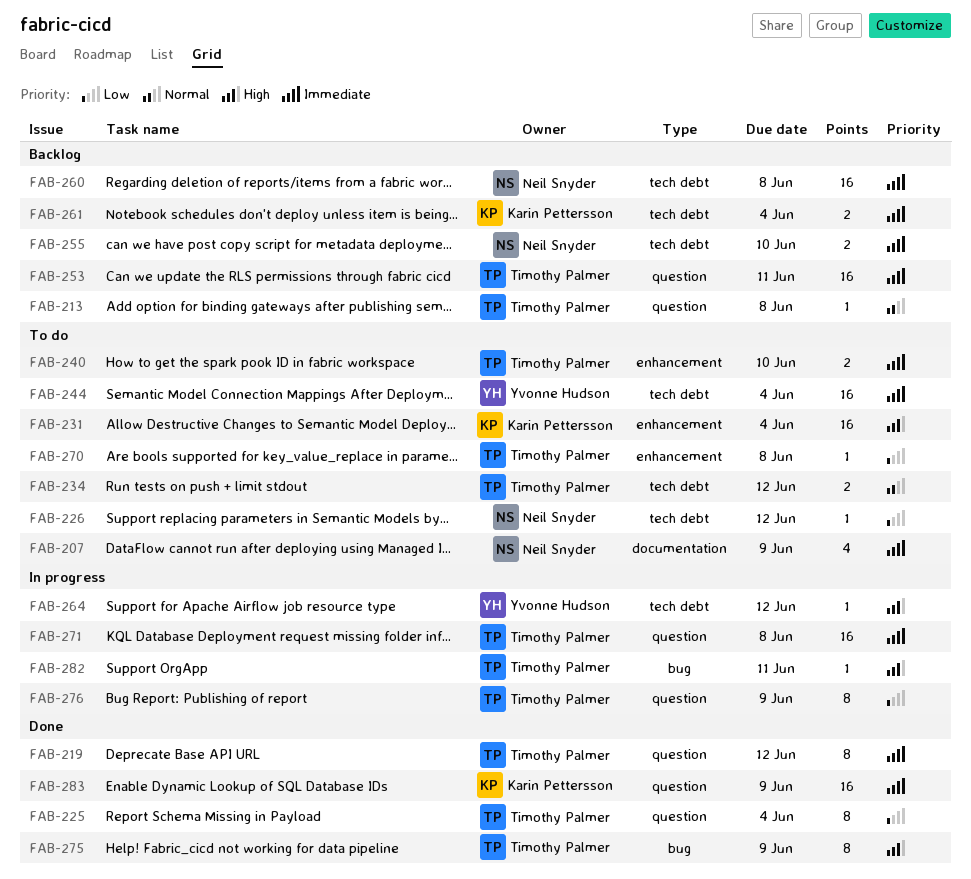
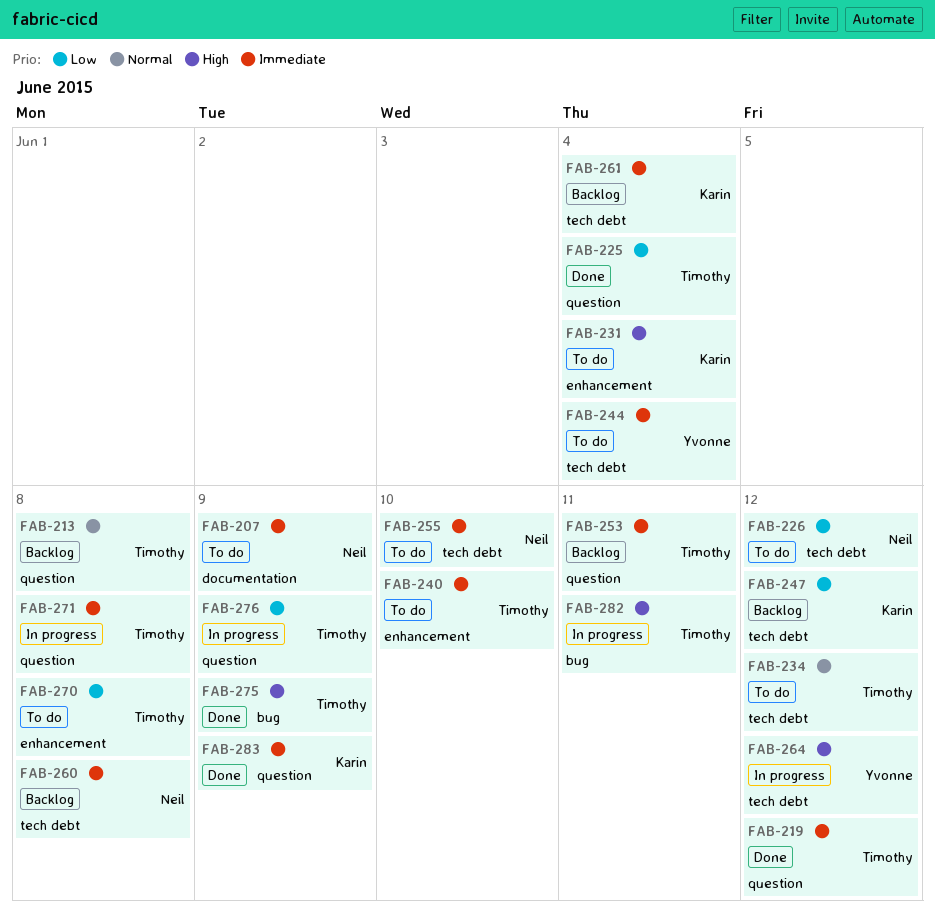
FAB-247: none -> present
FAB-255, status: Backlog -> To do

